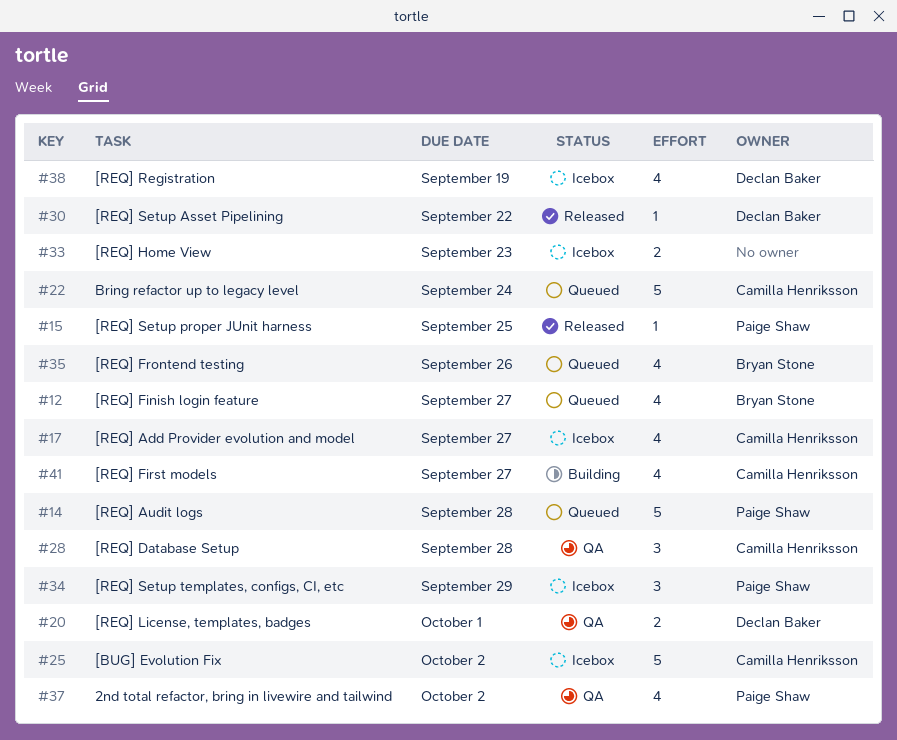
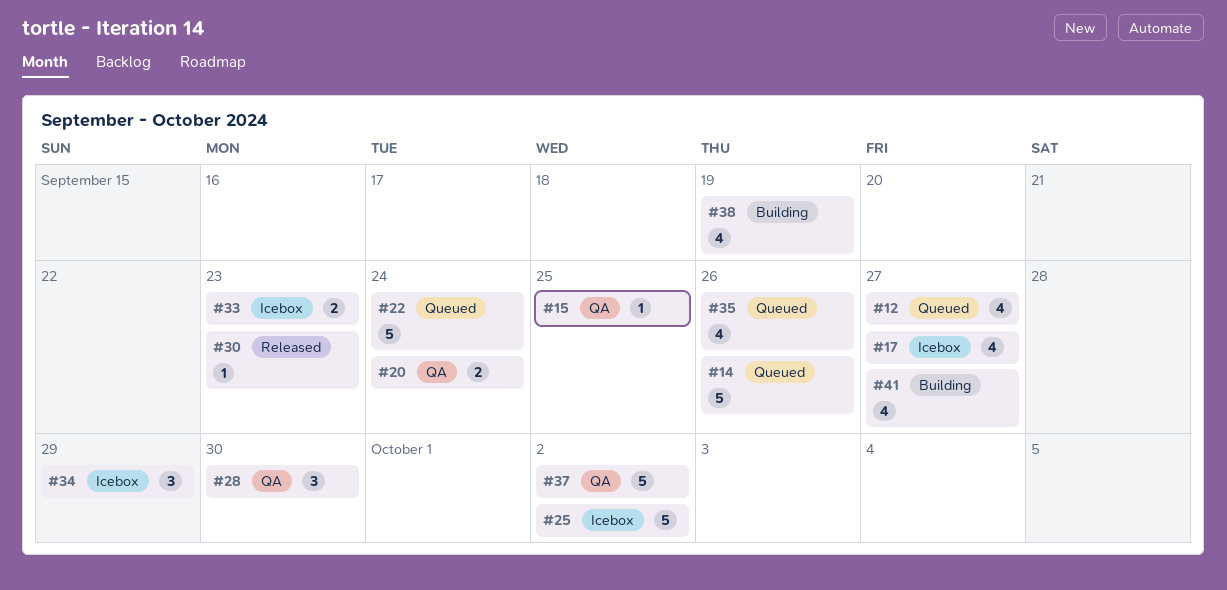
#14, due: Sep 28 -> Sep 26
#15, status: Released -> QA
#20, due: Oct 1 -> Sep 24
#28, due: Sep 28 -> Sep 30
#30, due: Sep 22 -> Sep 23
#37, estimate: 4 -> 5
#38, status: Icebox -> Building

